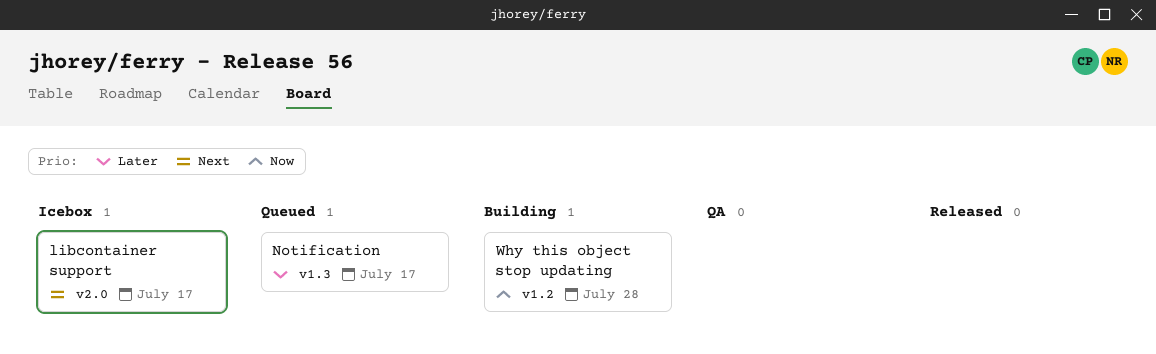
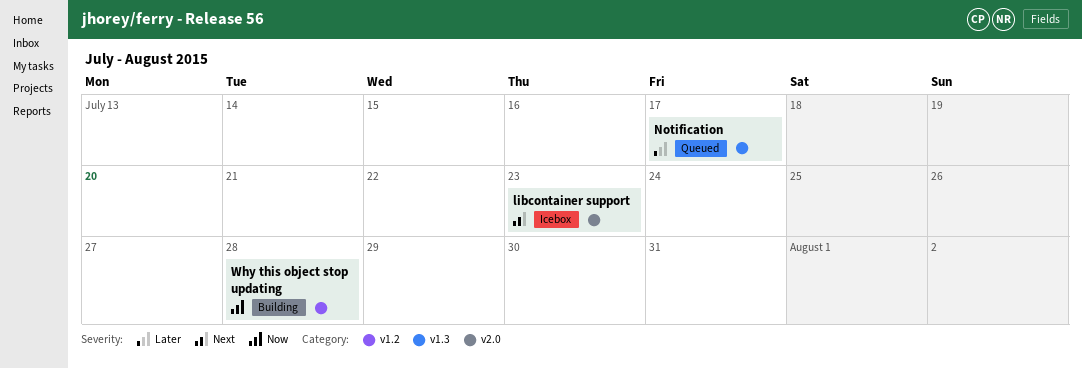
libcontainer support, due: Jul 17 -> Jul 23

